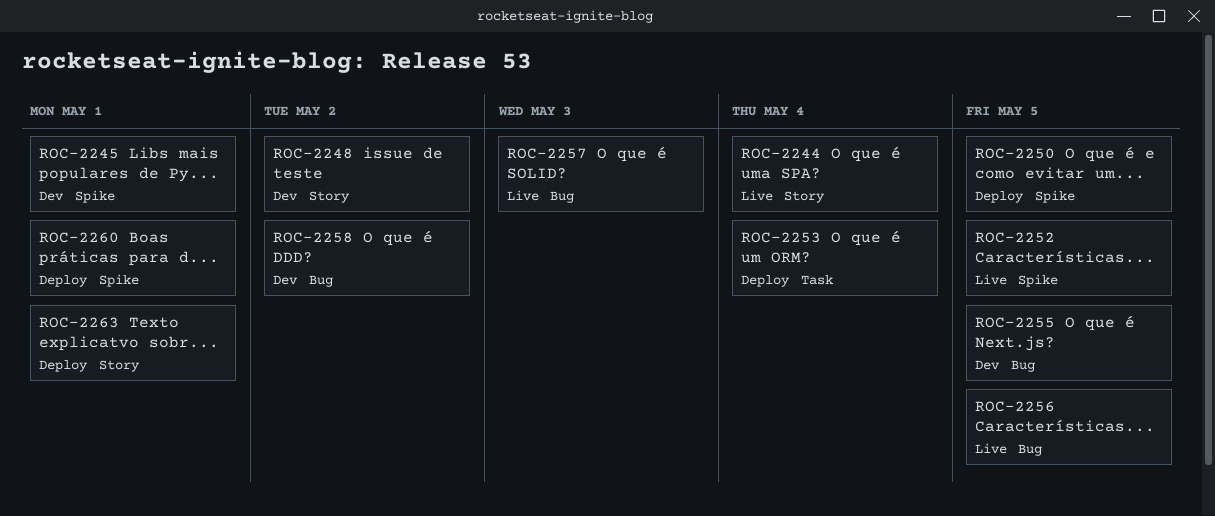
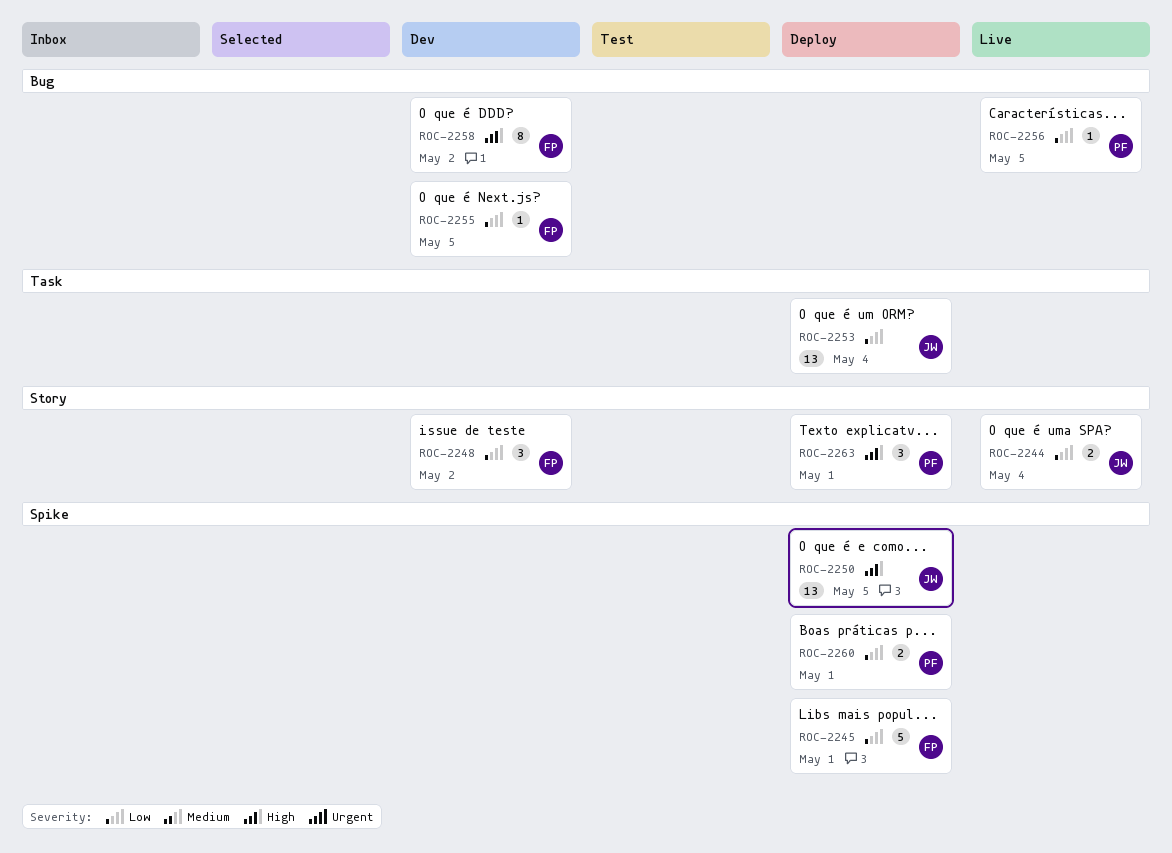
ROC-2245, status: Dev -> Deploy
ROC-2252: present -> none
ROC-2257: present -> none

